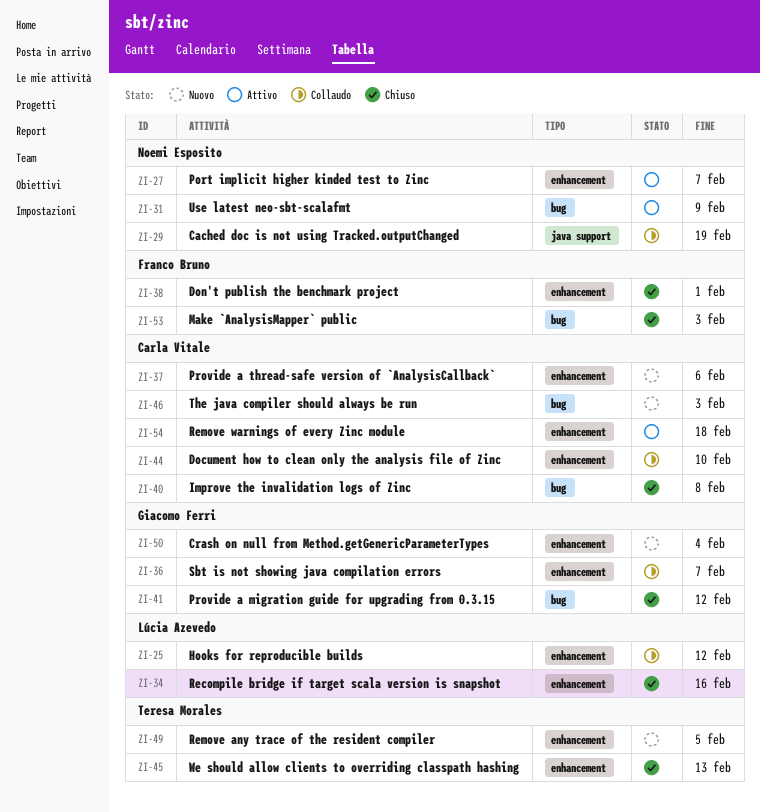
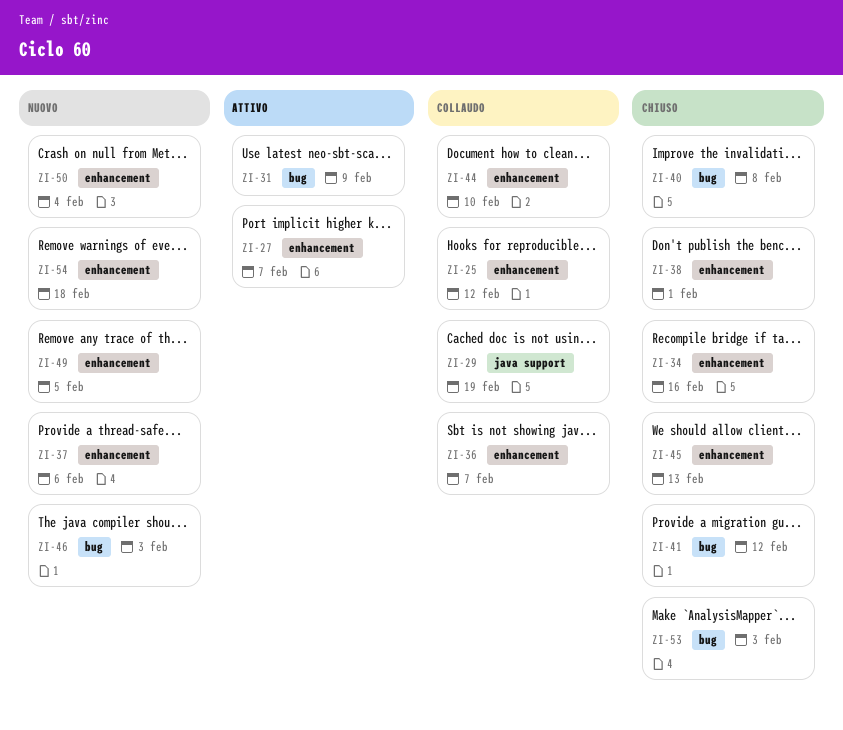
ZI-54, status: Attivo -> Nuovo

